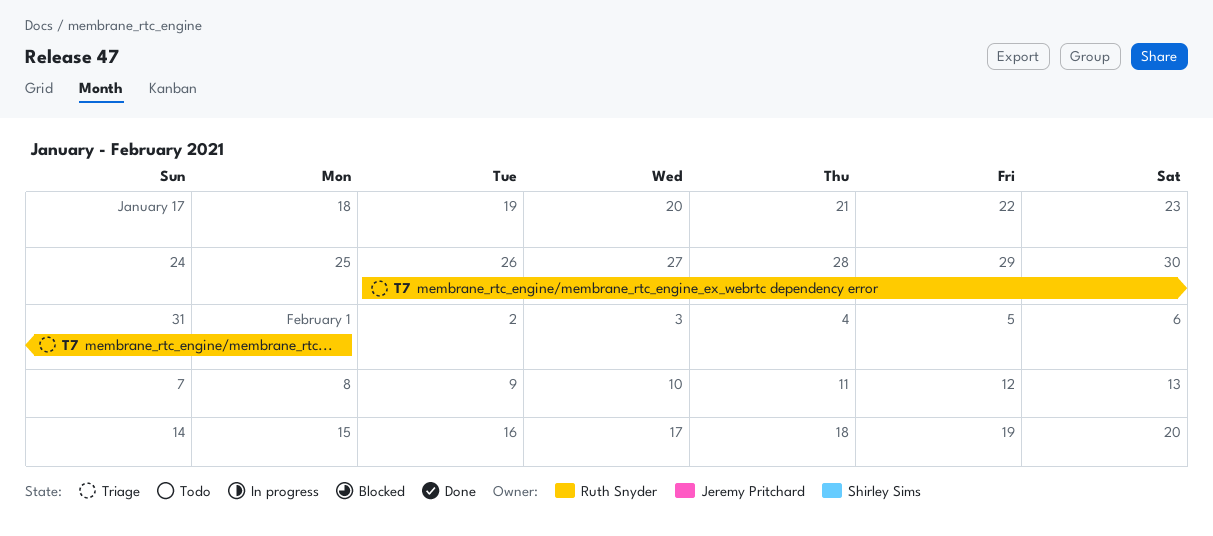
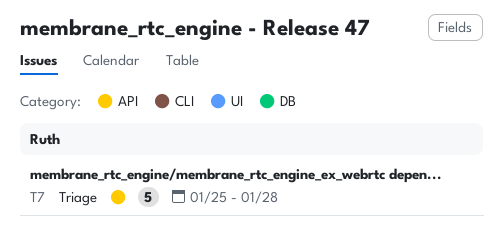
T7, start: Jan 26 -> Jan 25
T7, due: Feb 1 -> Jan 28

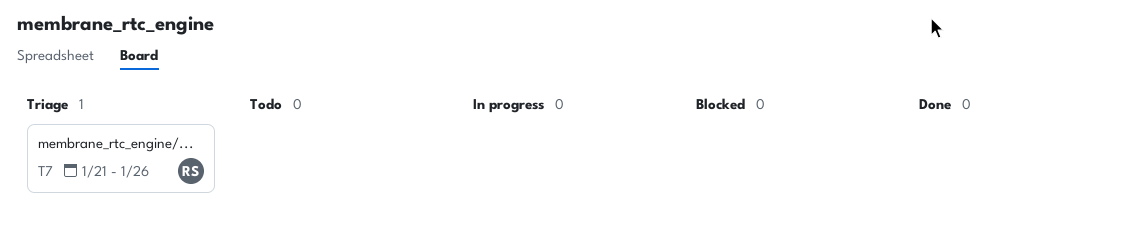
T7, start: Jan 25 -> Jan 21
T7, due: Jan 28 -> Jan 26

